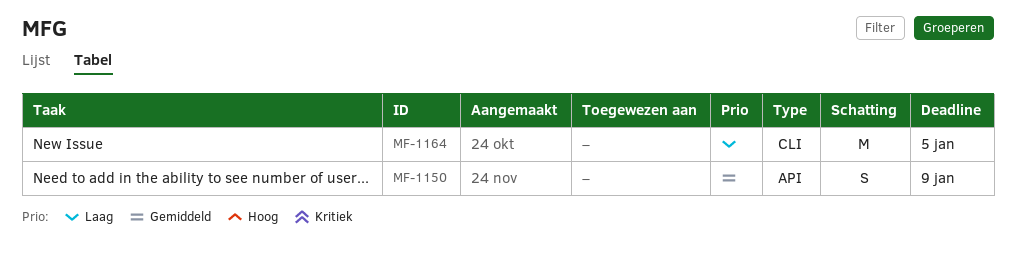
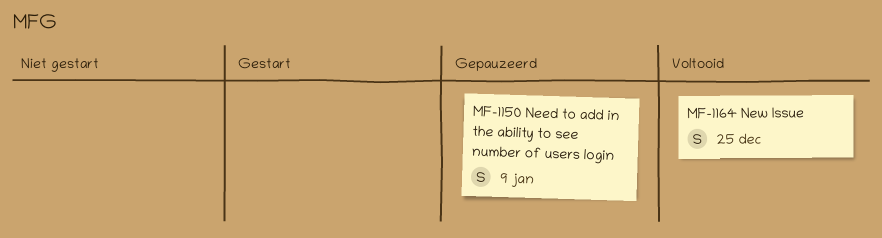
MF-1164, estimate: M -> S
MF-1164, due: Jan 5 -> Dec 25

